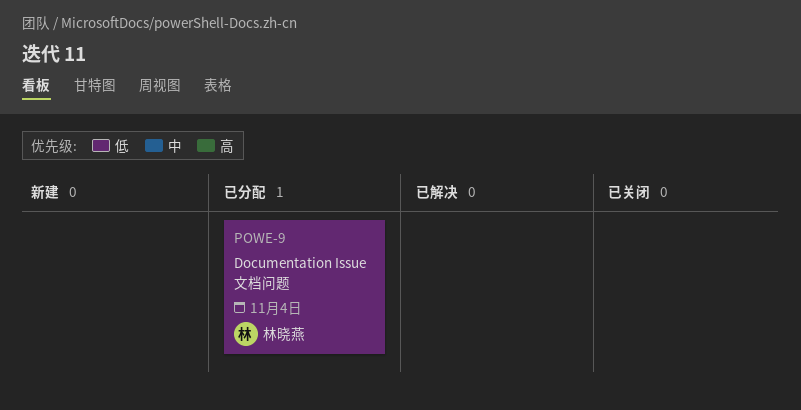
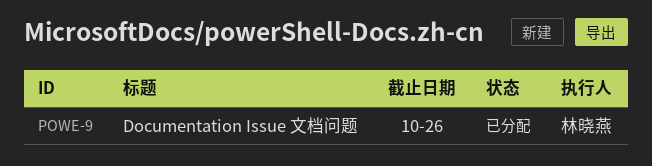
POWE-9, due: Nov 4 -> Oct 26

